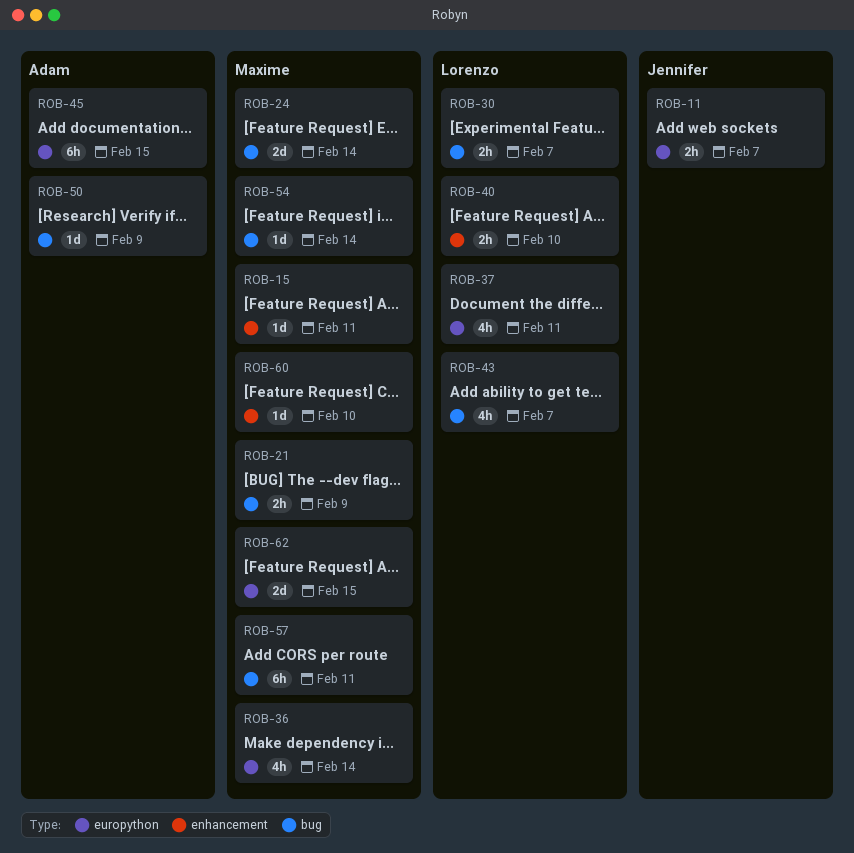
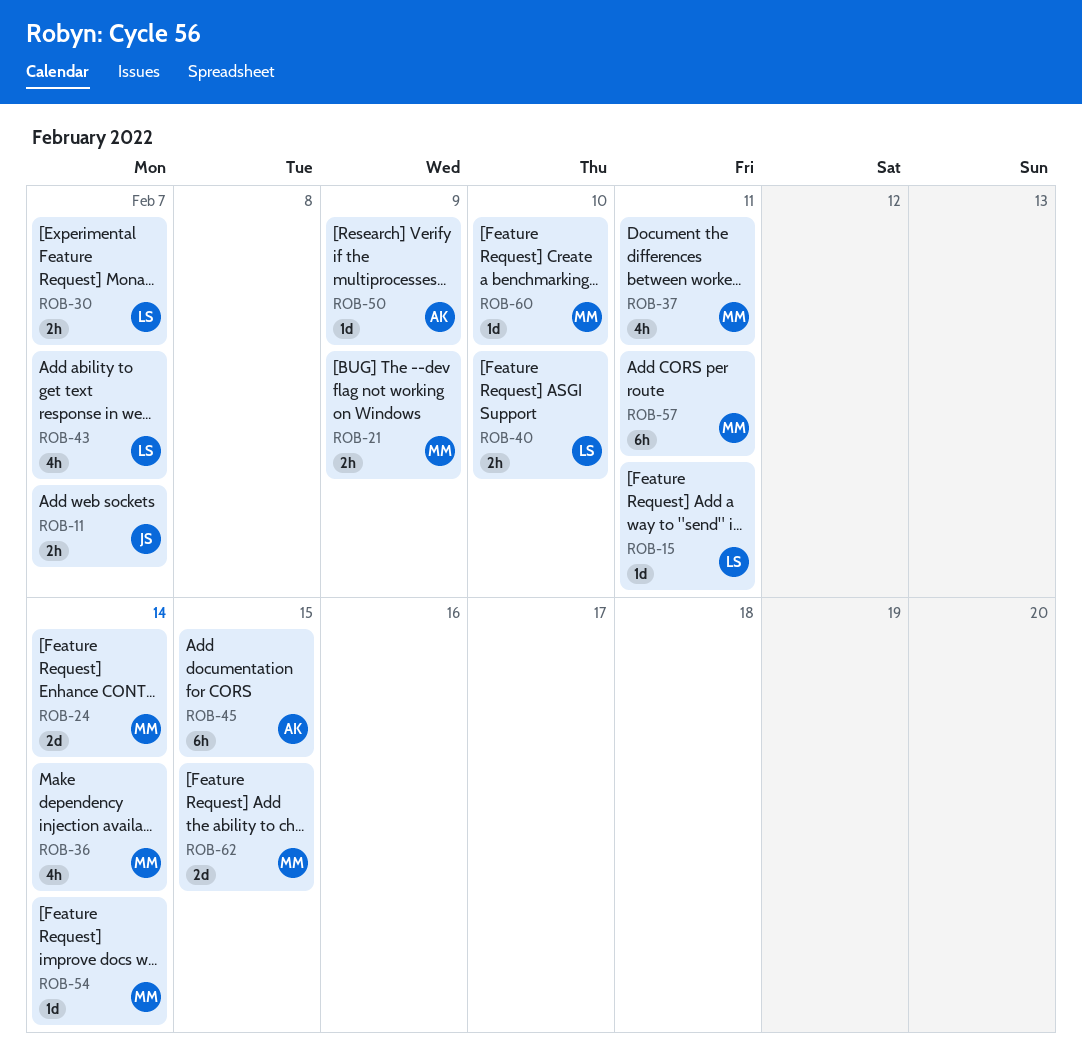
ROB-15, owner: Maxime -> Lorenzo
ROB-37, owner: Lorenzo -> Maxime

